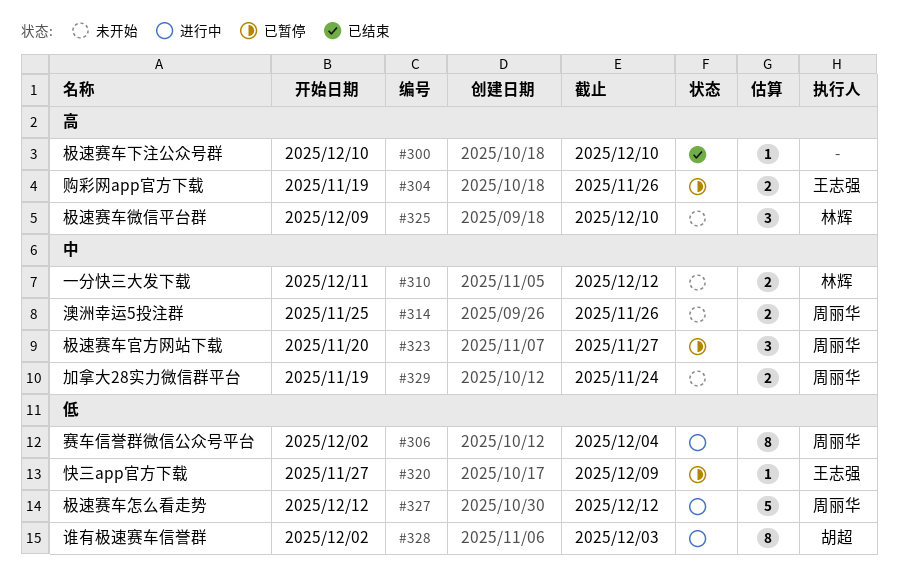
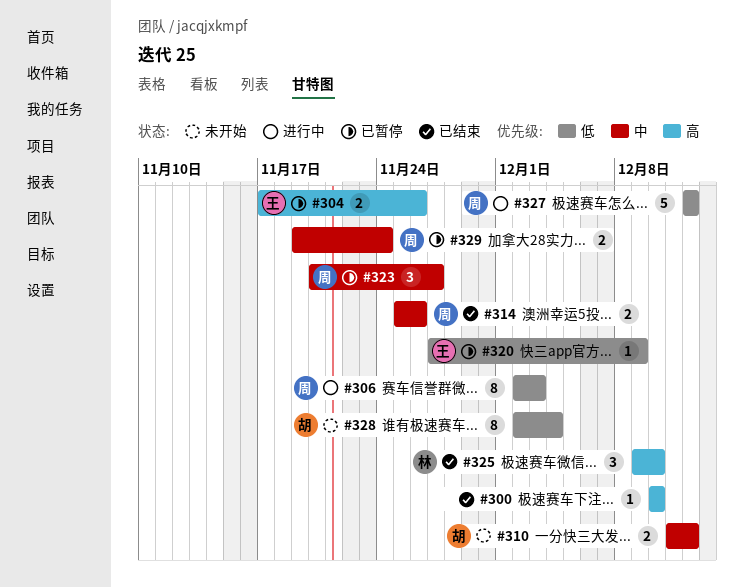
#304, start: Nov 19 -> Nov 17
#306, due: Dec 4 -> Dec 3
#310, owner: 林辉 -> 胡超
#314, status: 未开始 -> 已结束
#325, status: 未开始 -> 已结束
#328, status: 进行中 -> 未开始
#328, due: Dec 3 -> Dec 4
#329, status: 未开始 -> 已暂停

